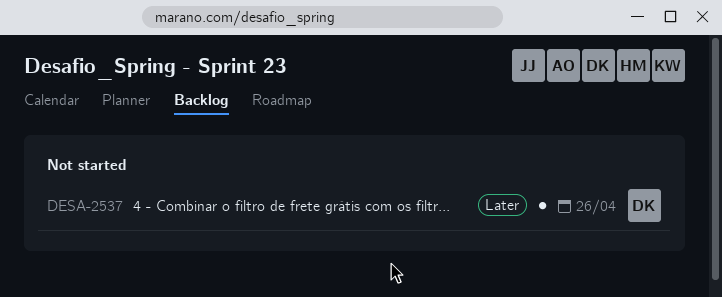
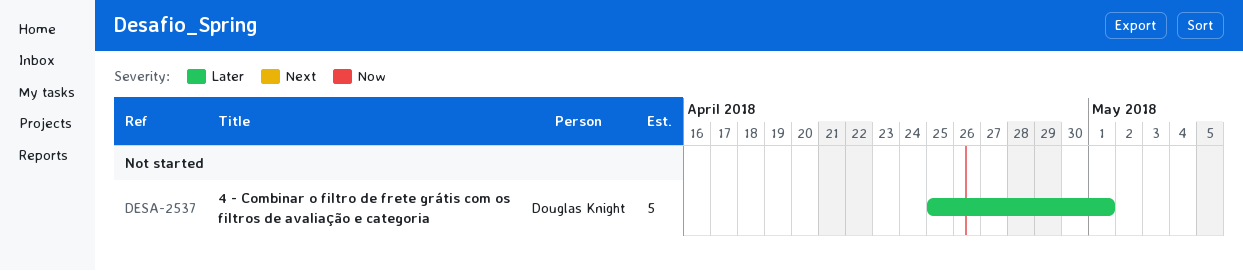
DESA-2537, estimate: 1 -> 5
DESA-2537, due: Apr 26 -> May 1

